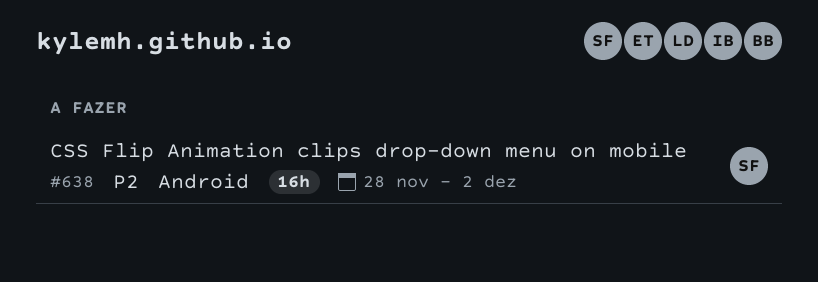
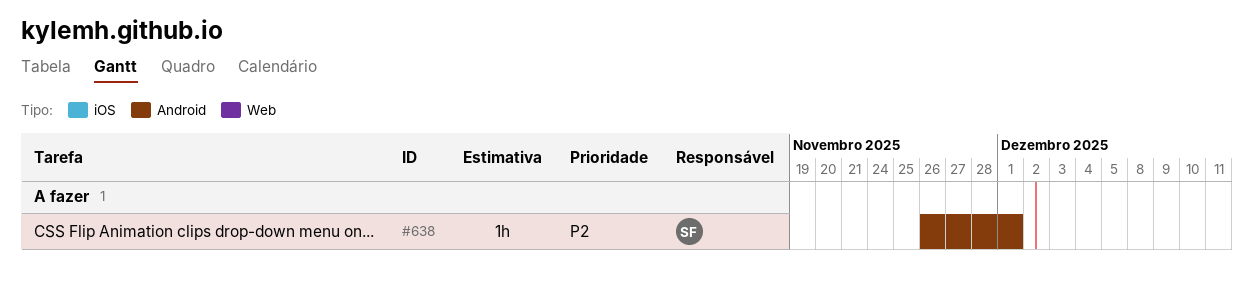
#638, estimate: 16h -> 1h
#638, start: Nov 28 -> Nov 26
#638, due: Dec 2 -> Dec 1

